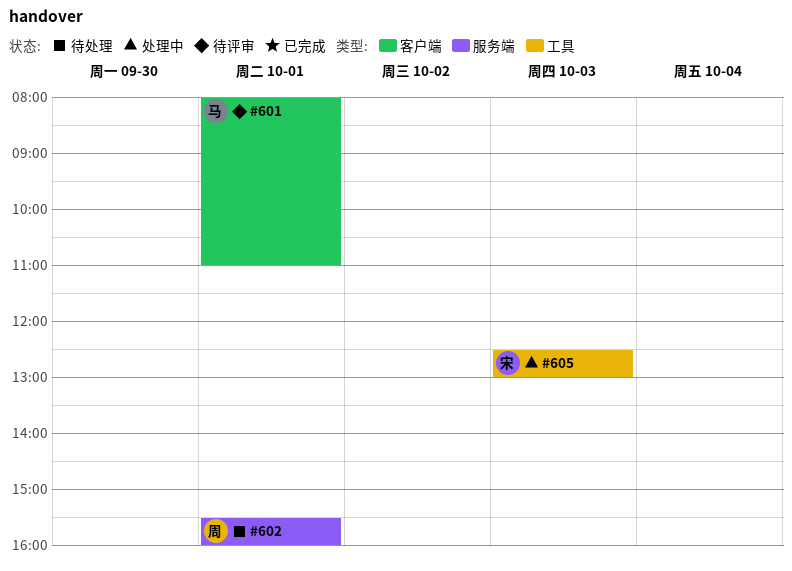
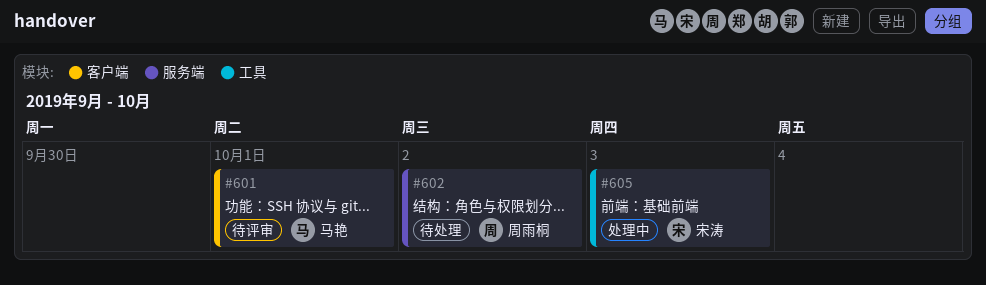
#602, day: Oct 1 -> Oct 2

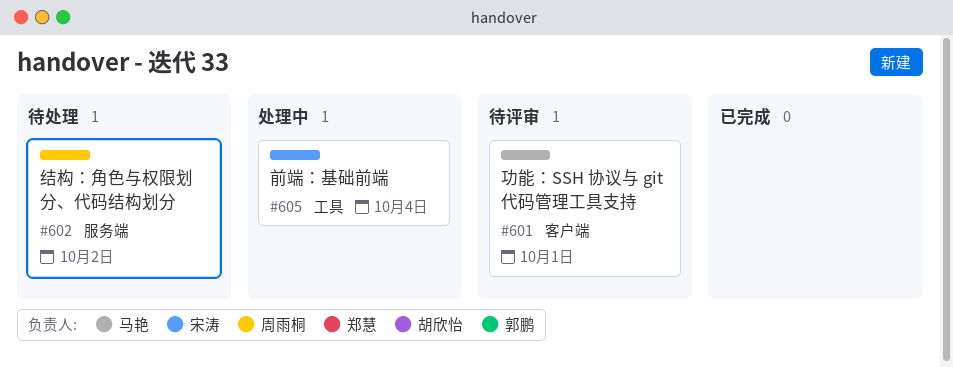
#605, day: Oct 3 -> Oct 4

